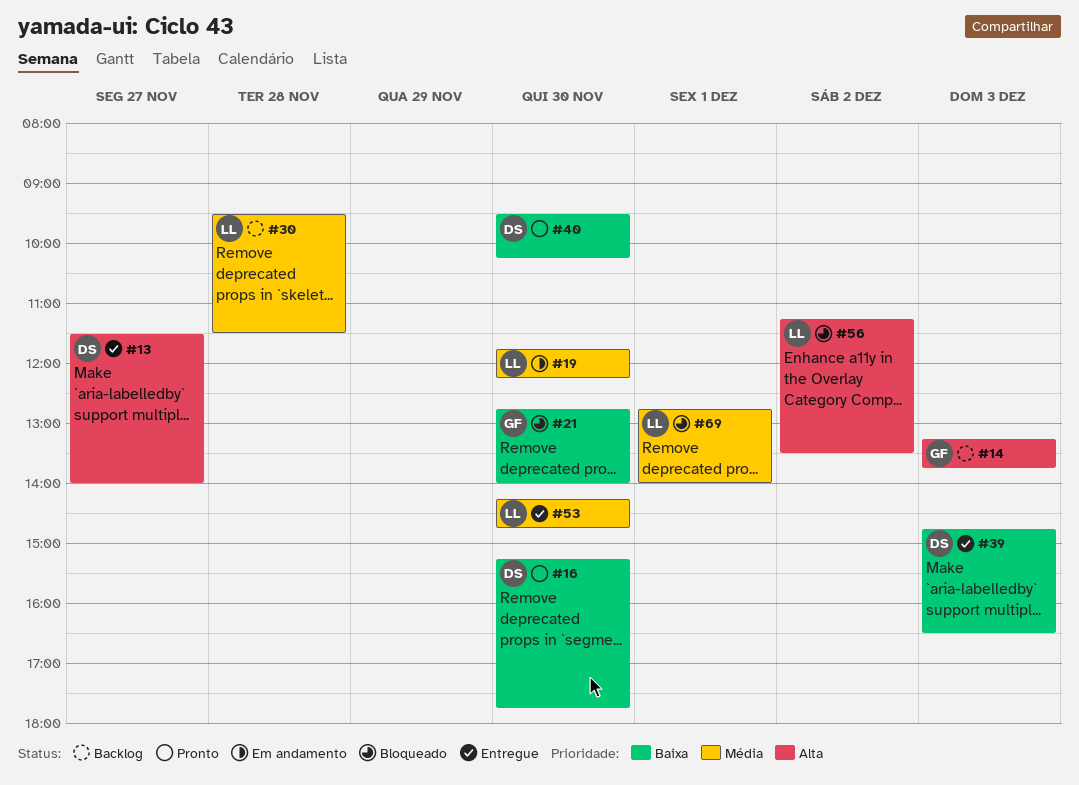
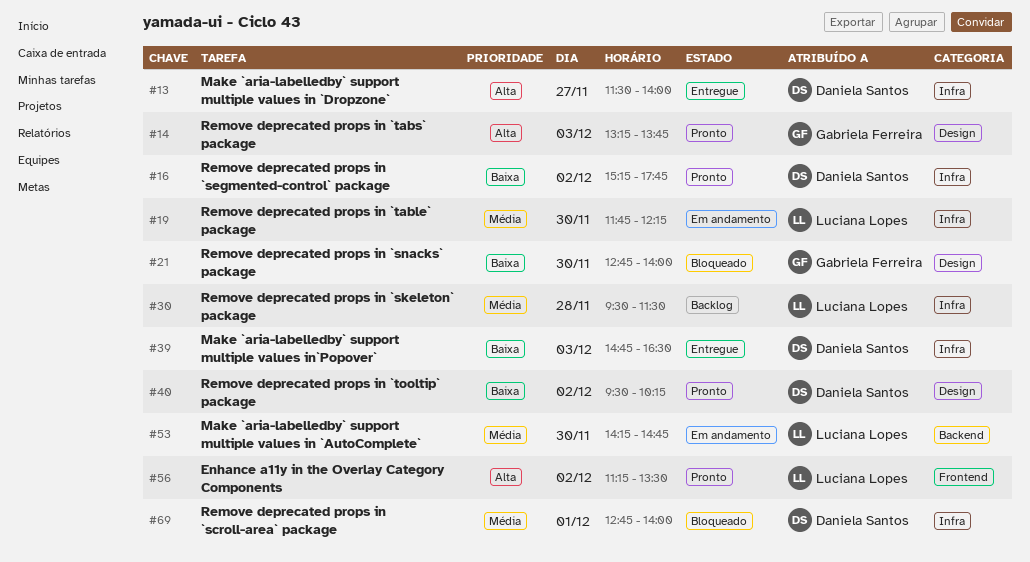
#14, status: Backlog -> Pronto
#16, day: Nov 30 -> Dec 2
#40, day: Nov 30 -> Dec 2
#53, status: Entregue -> Em andamento
#56, status: Bloqueado -> Pronto
#69, owner: Luciana Lopes -> Daniela Santos

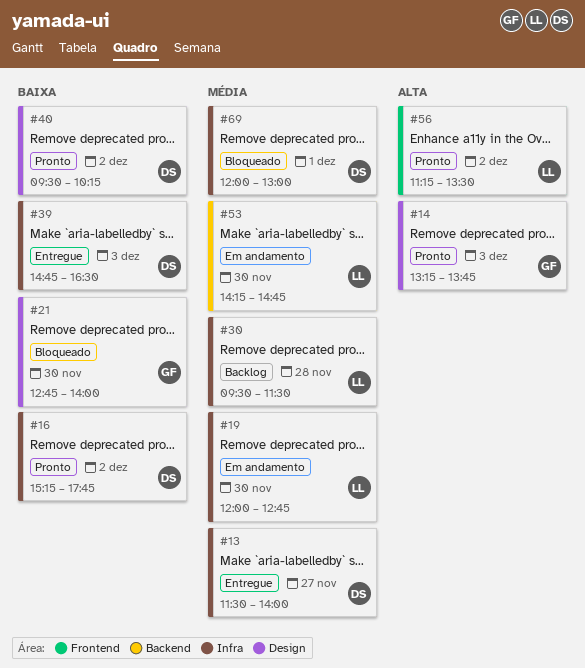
#13, priority: Alta -> Média
#19, begins: 11:45 -> 12:00
#19, ends: 12:15 -> 12:45
#69, begins: 12:45 -> 12:00
#69, ends: 14:00 -> 13:00

